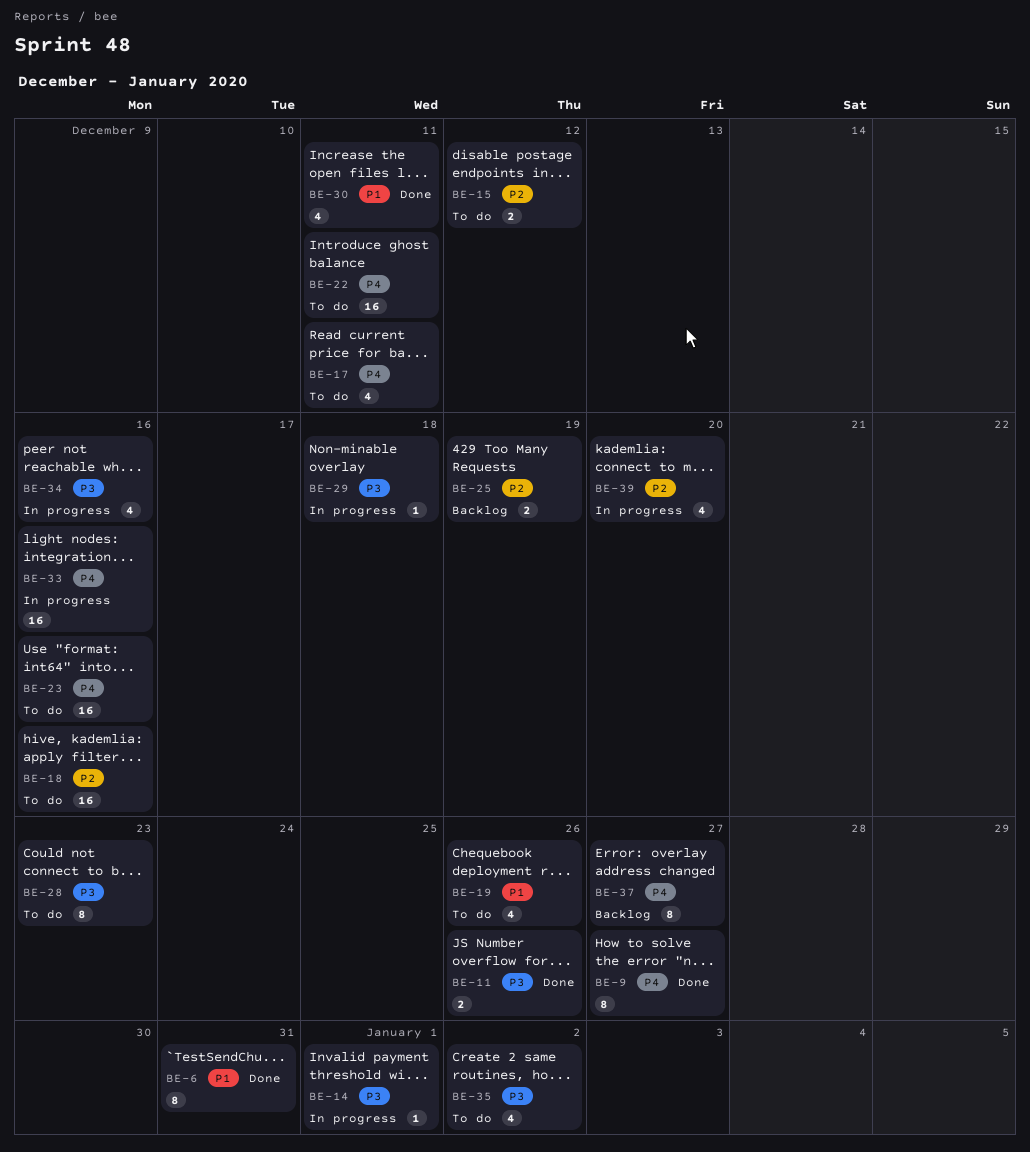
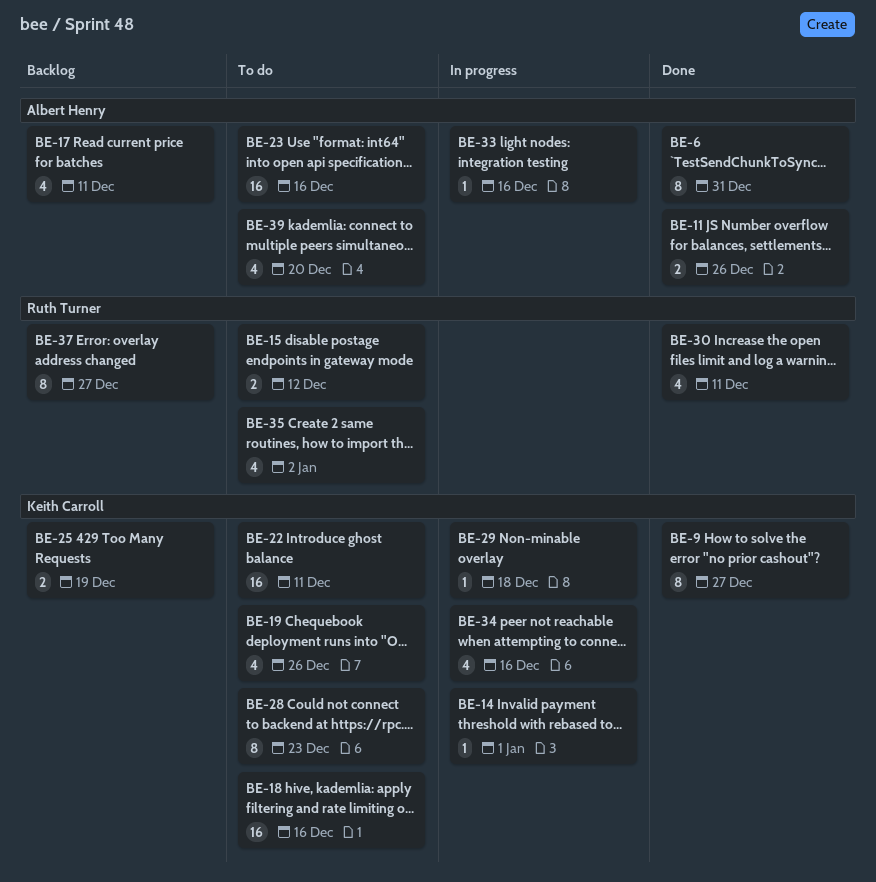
BE-17, status: To do -> Backlog
BE-33, estimate: 16 -> 1
BE-39, status: In progress -> To do

